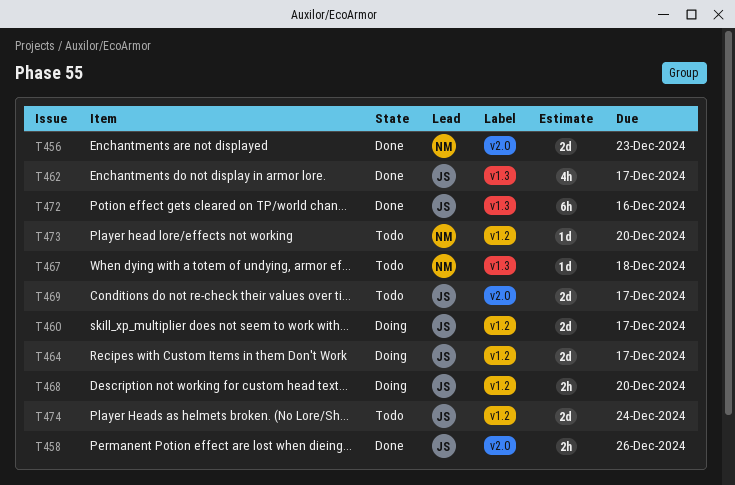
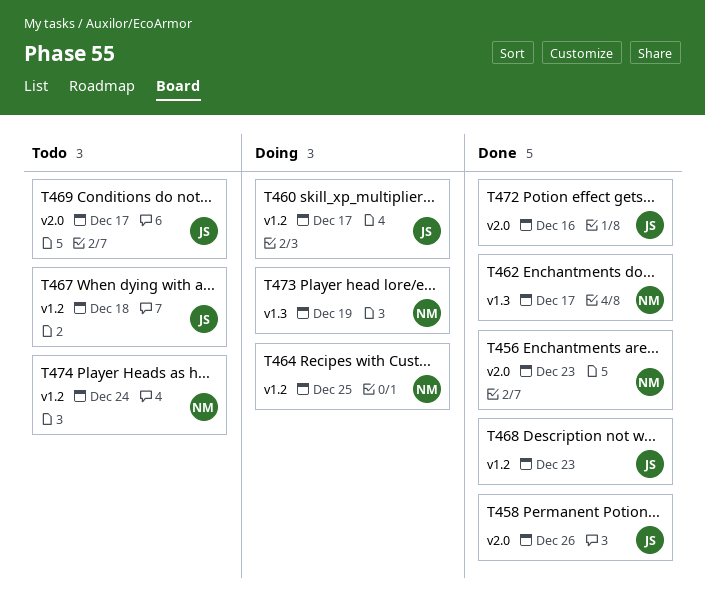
T462, owner: JS -> NM
T464, owner: JS -> NM
T464, due: Dec 17 -> Dec 25
T467, owner: NM -> JS
T467, label: v1.3 -> v1.2
T468, status: Doing -> Done
T468, due: Dec 20 -> Dec 23
T472, label: v1.3 -> v2.0
T473, status: Todo -> Doing
T473, label: v1.2 -> v1.3
T473, due: Dec 20 -> Dec 19
T474, owner: JS -> NM

